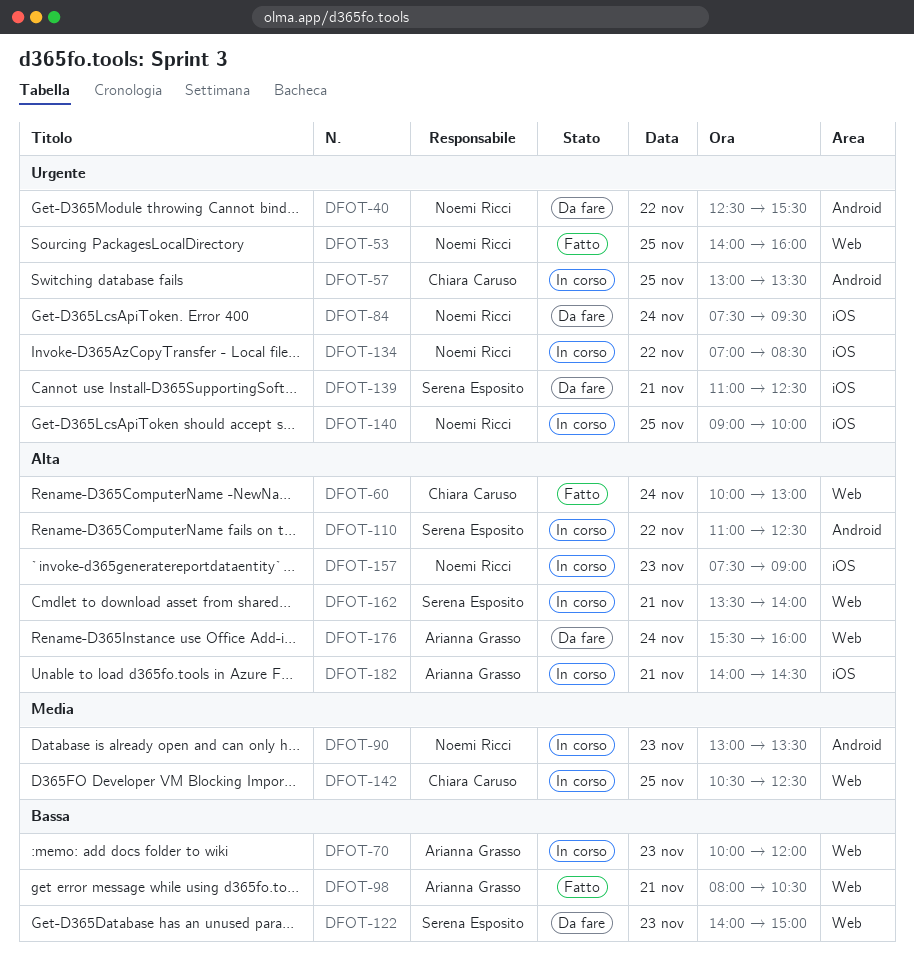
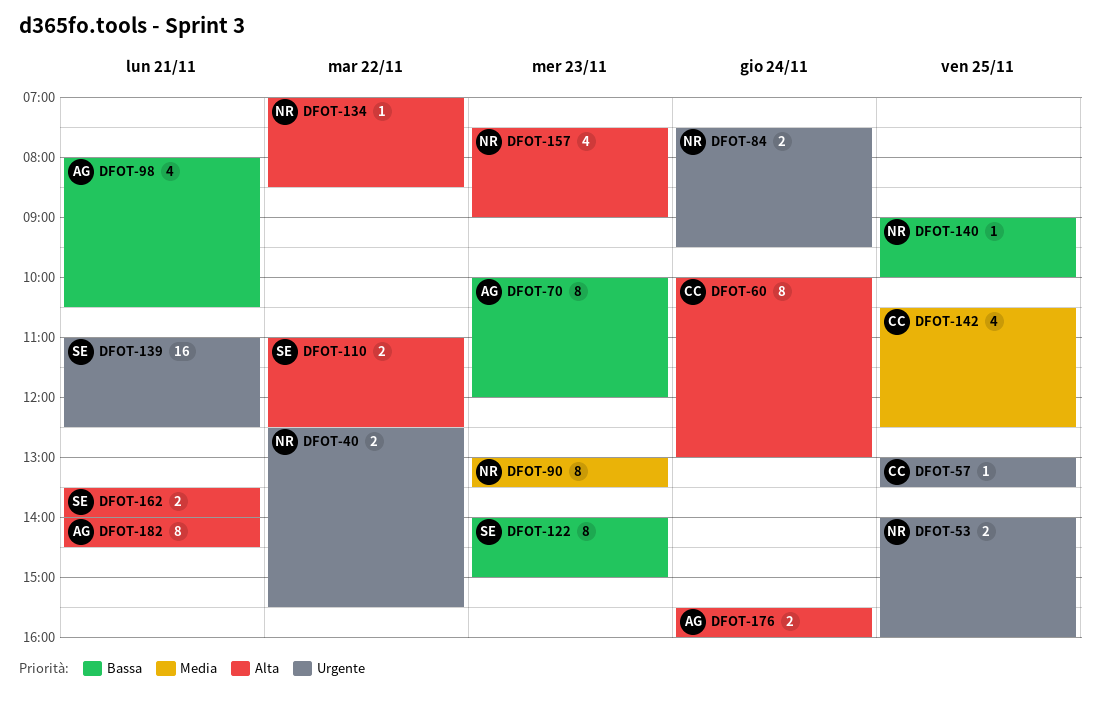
DFOT-134, priority: Urgente -> Alta
DFOT-140, priority: Urgente -> Bassa

